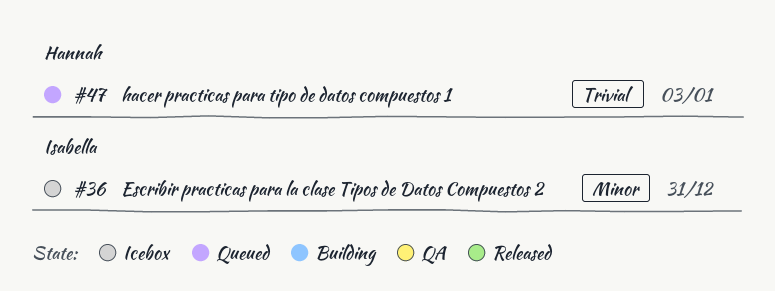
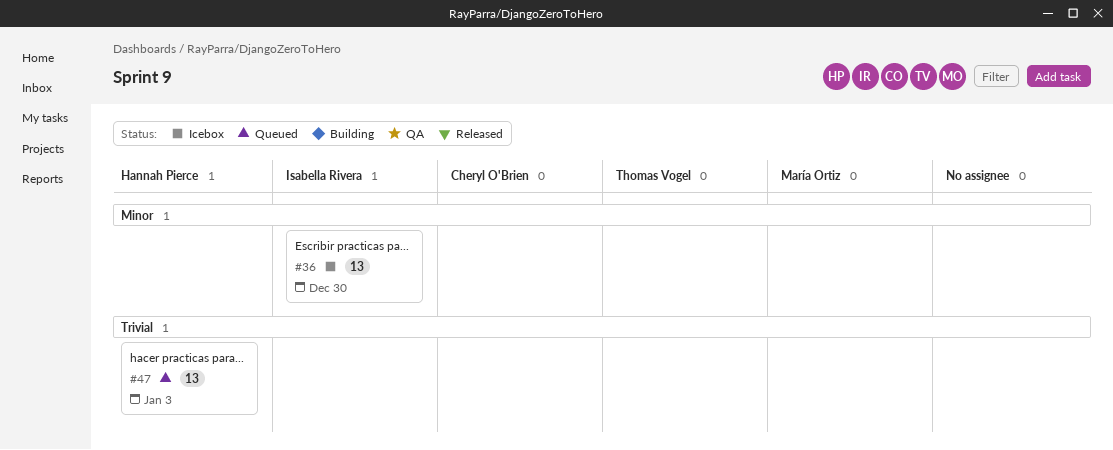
#36, due: Dec 31 -> Dec 30

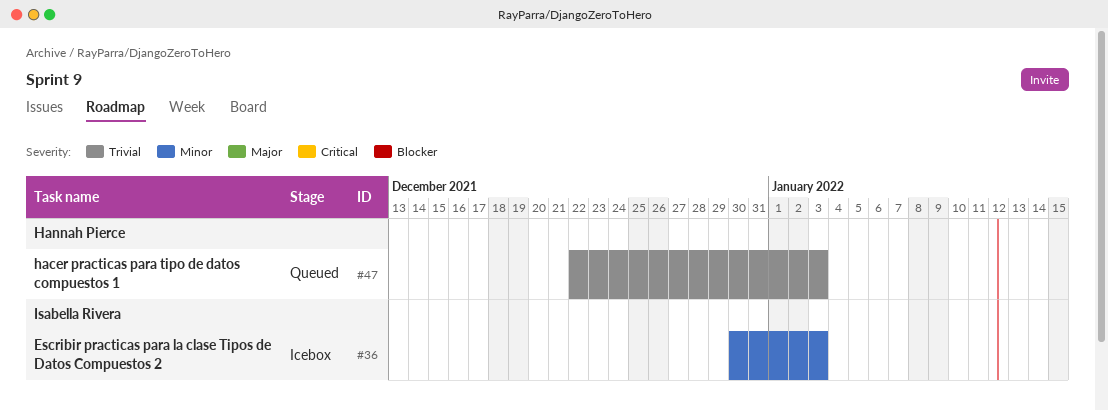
#36, due: Dec 30 -> Jan 3

